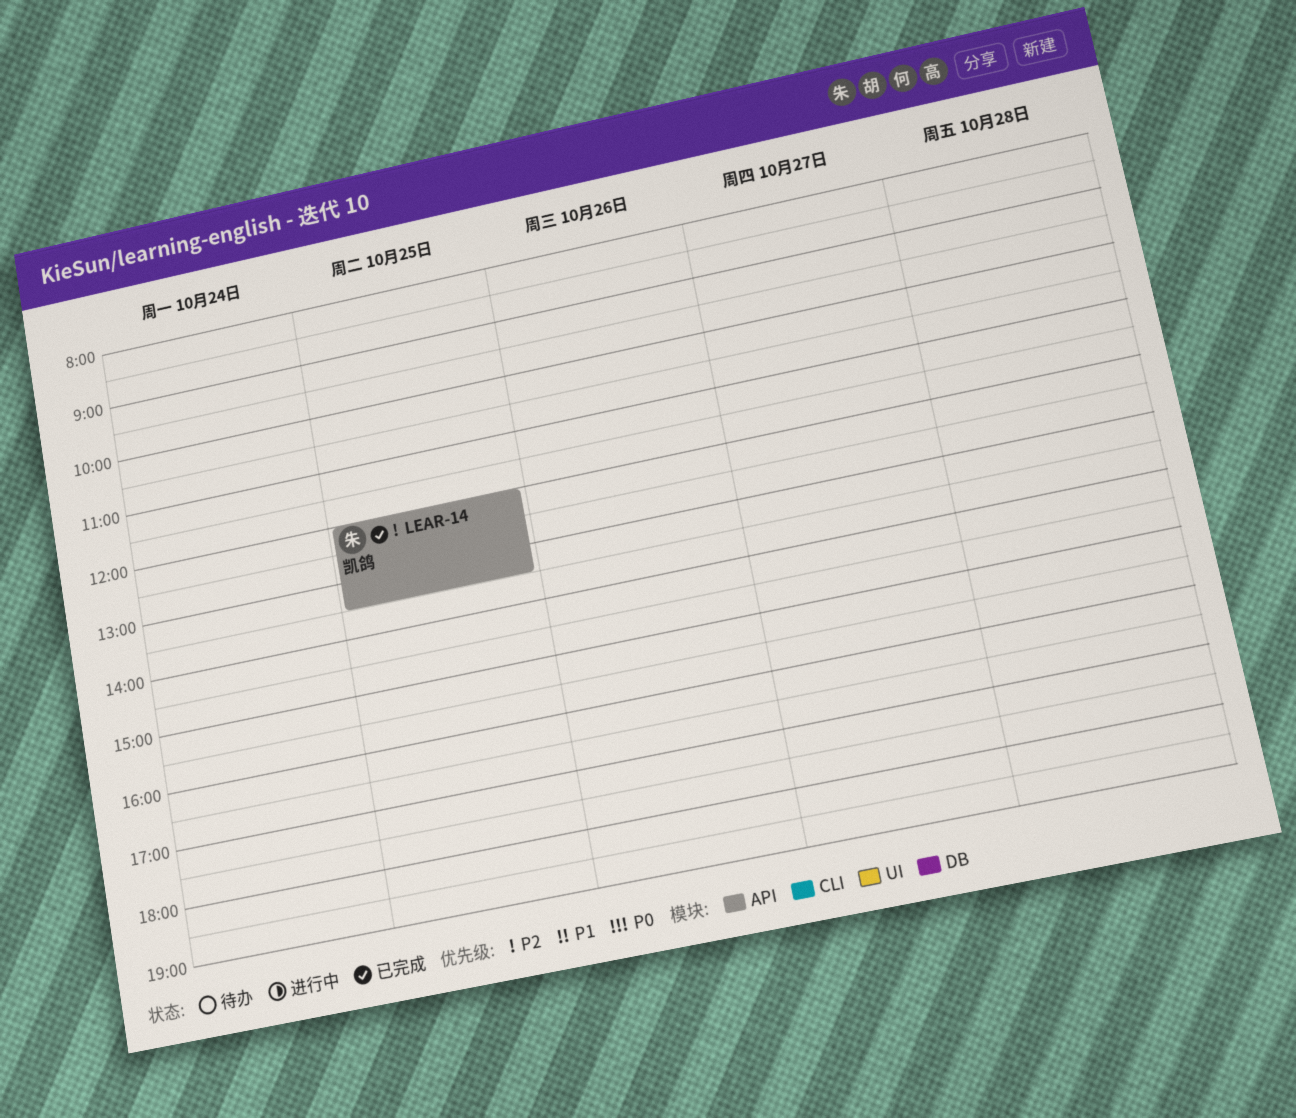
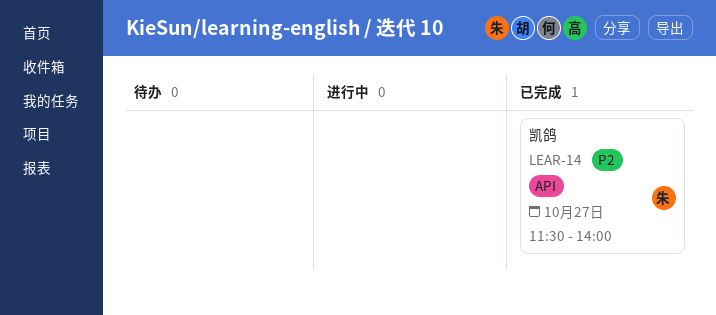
LEAR-14, day: Oct 25 -> Oct 27
LEAR-14, begins: 12:00 -> 11:30
LEAR-14, ends: 13:30 -> 14:00

